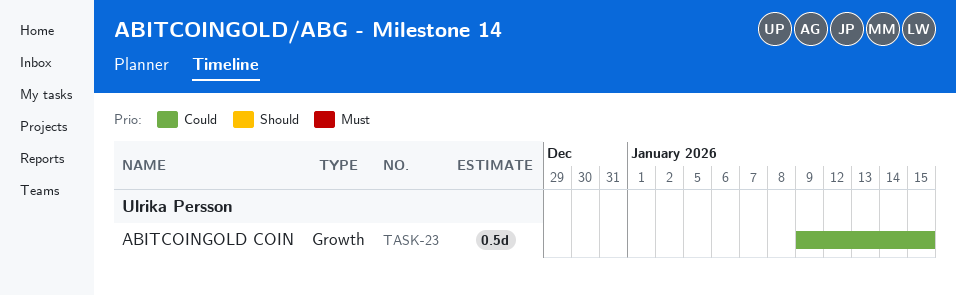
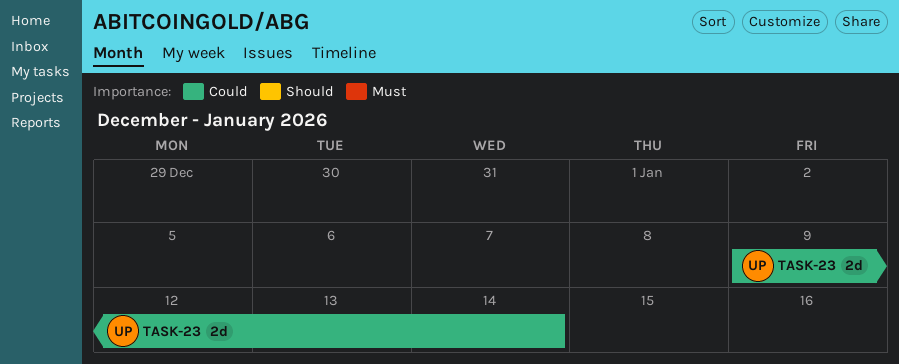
TASK-23, estimate: 0.5d -> 2d
TASK-23, due: Jan 15 -> Jan 14

